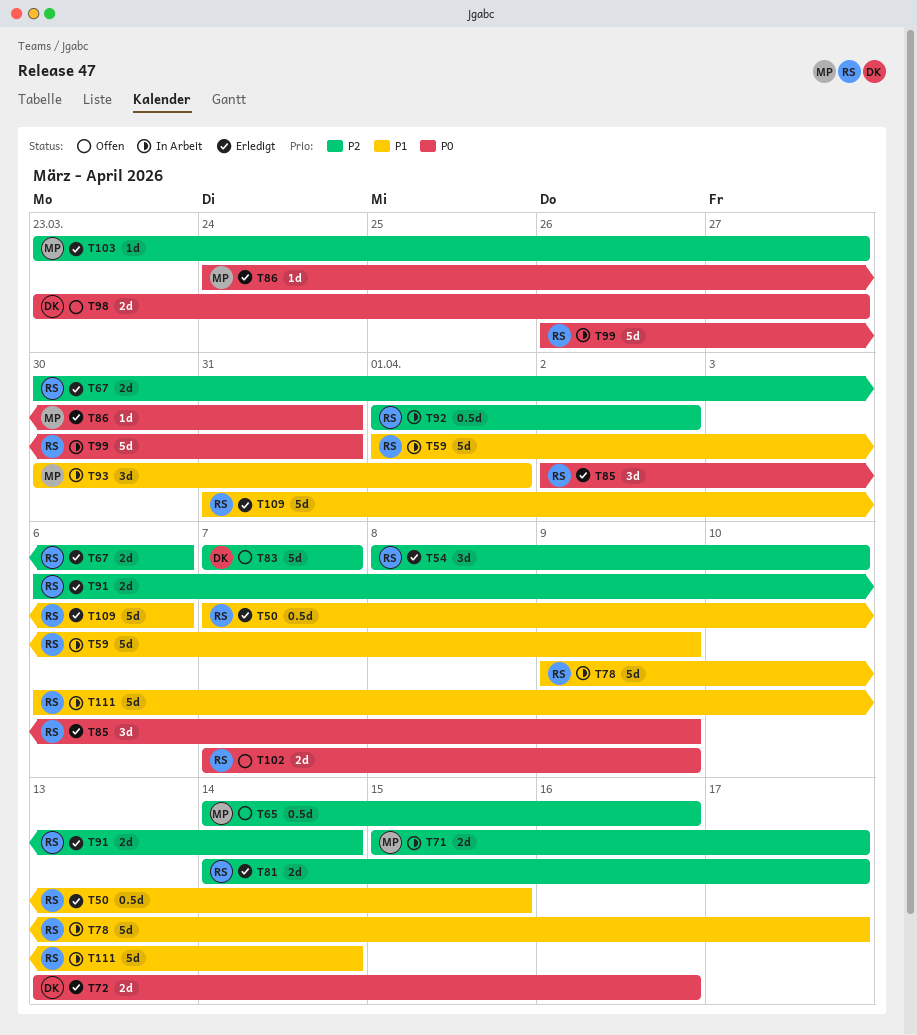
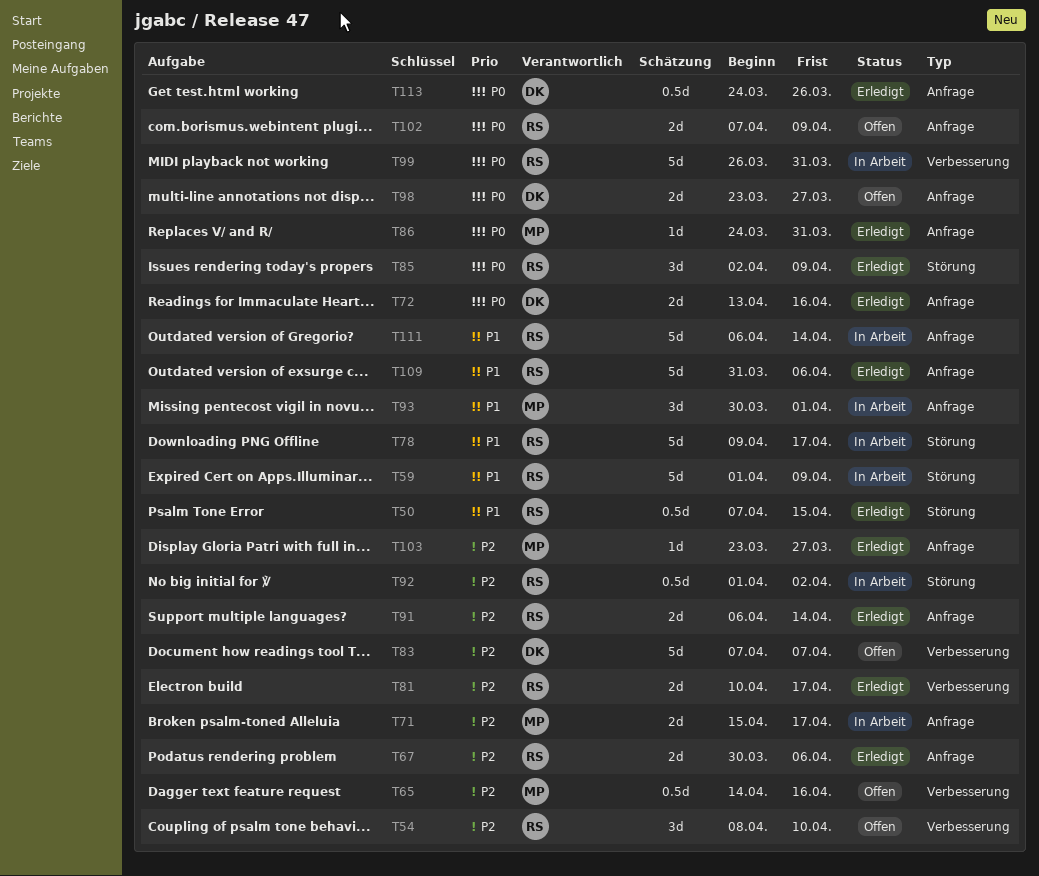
T54, status: Erledigt -> Offen
T81, start: Apr 14 -> Apr 10
T113: none -> present

